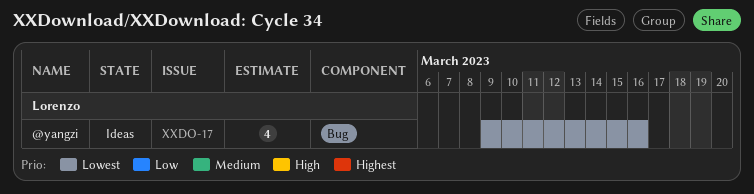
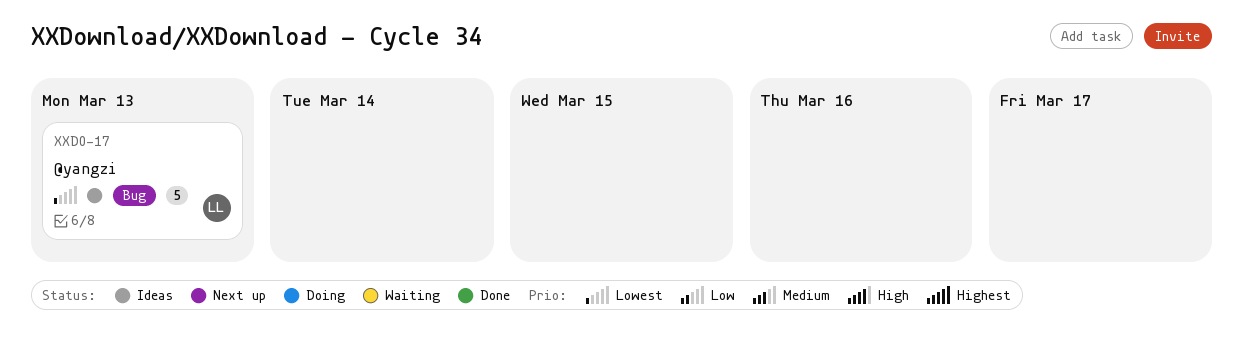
XXDO-17, estimate: 4 -> 5
XXDO-17, due: Mar 16 -> Mar 13

